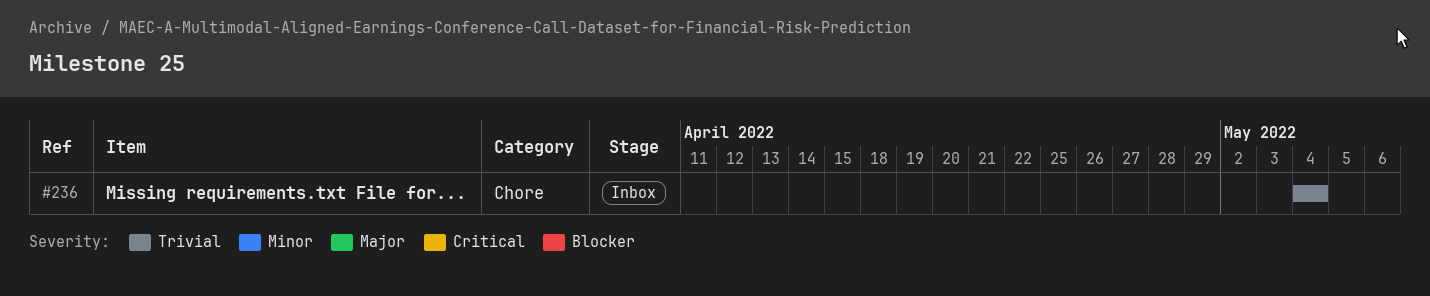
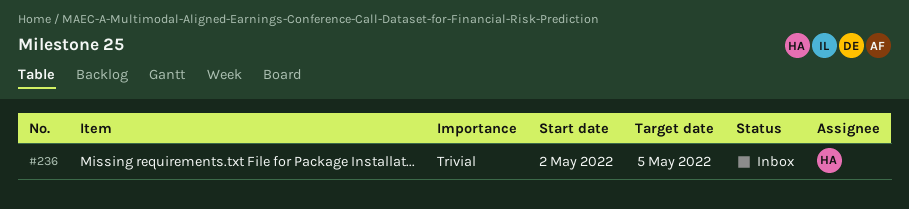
#236, start: May 4 -> May 2
#236, due: May 4 -> May 5

